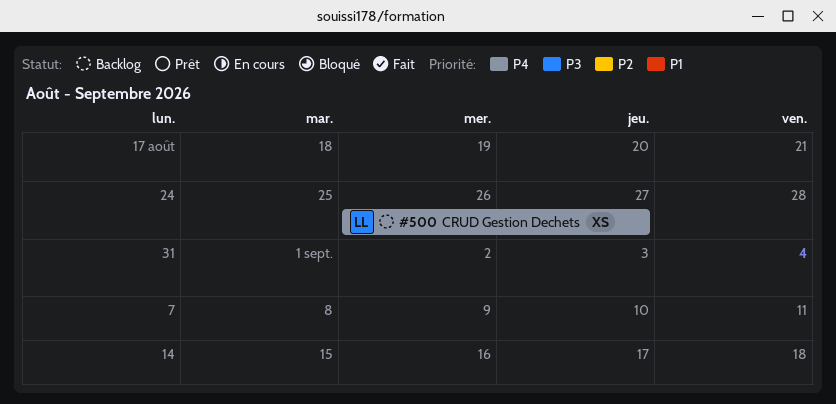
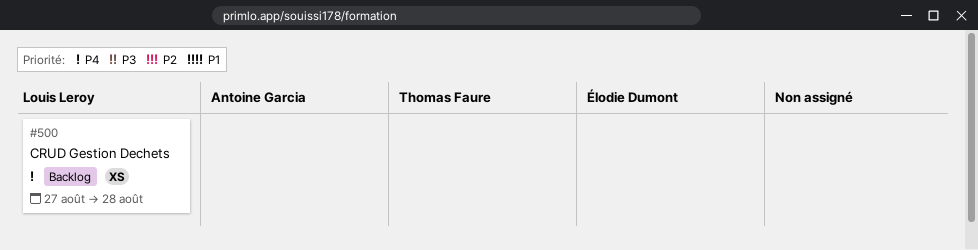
#500, start: Aug 26 -> Aug 27
#500, due: Aug 27 -> Aug 28

